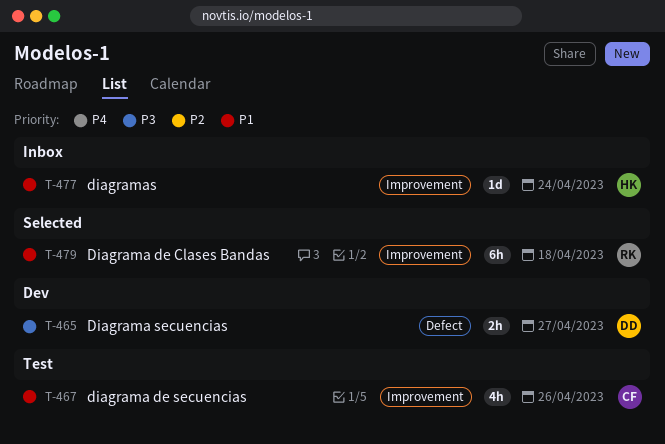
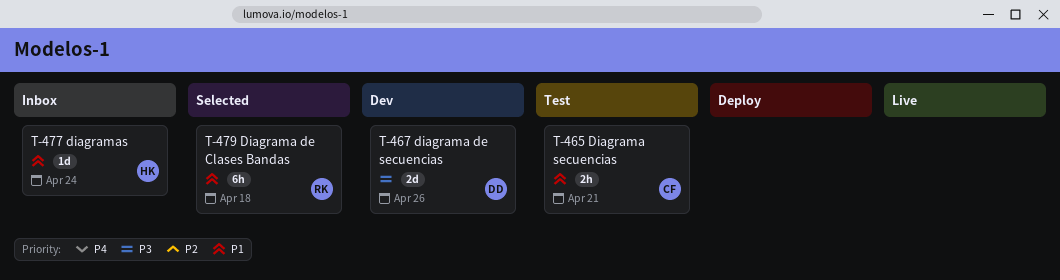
T-465, status: Dev -> Test
T-465, owner: DD -> CF
T-465, priority: P3 -> P1
T-465, due: Apr 27 -> Apr 21
T-467, status: Test -> Dev
T-467, owner: CF -> DD
T-467, priority: P1 -> P3
T-467, estimate: 4h -> 2d

